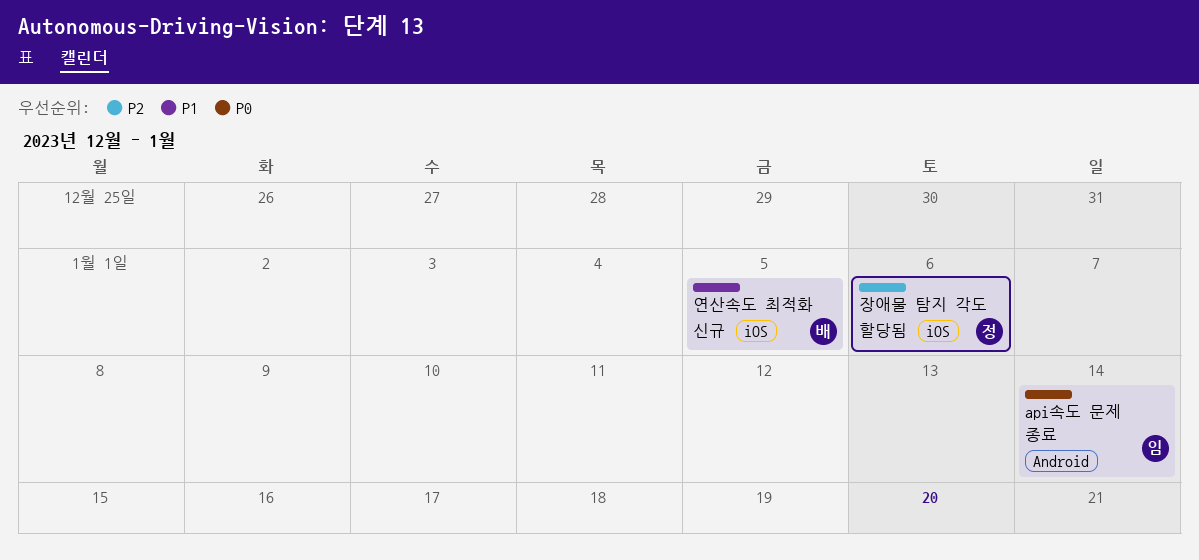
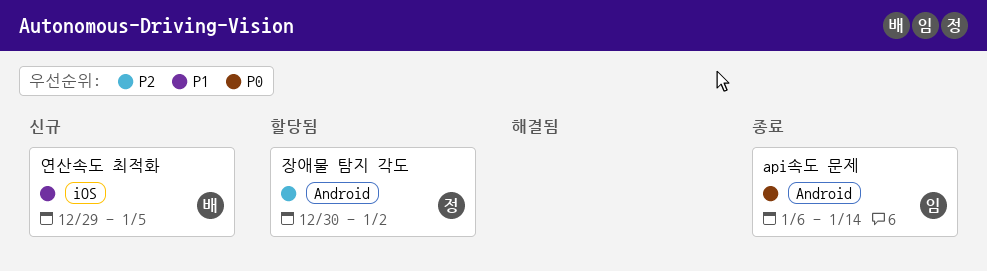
장애물 탐지 각도, label: iOS -> Android
장애물 탐지 각도, due: Jan 6 -> Jan 2

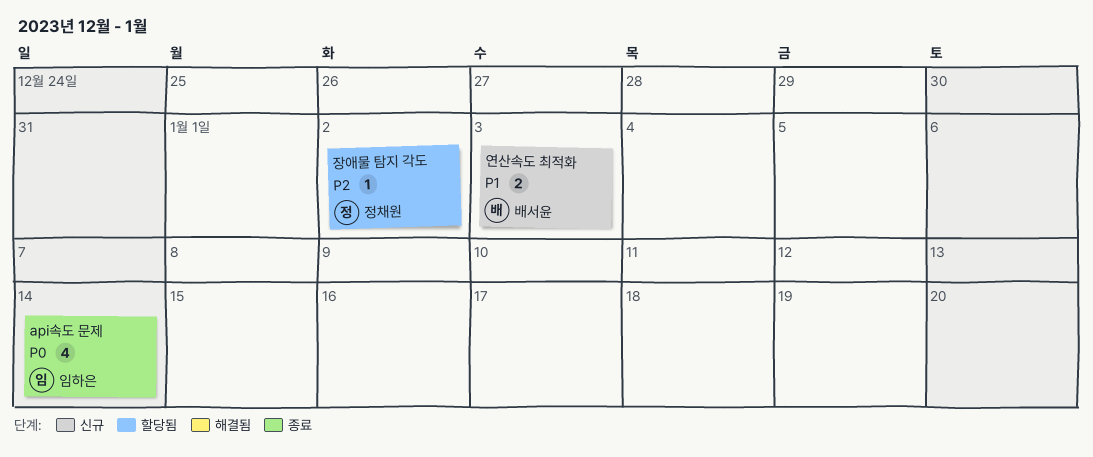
연산속도 최적화, due: Jan 5 -> Jan 3

